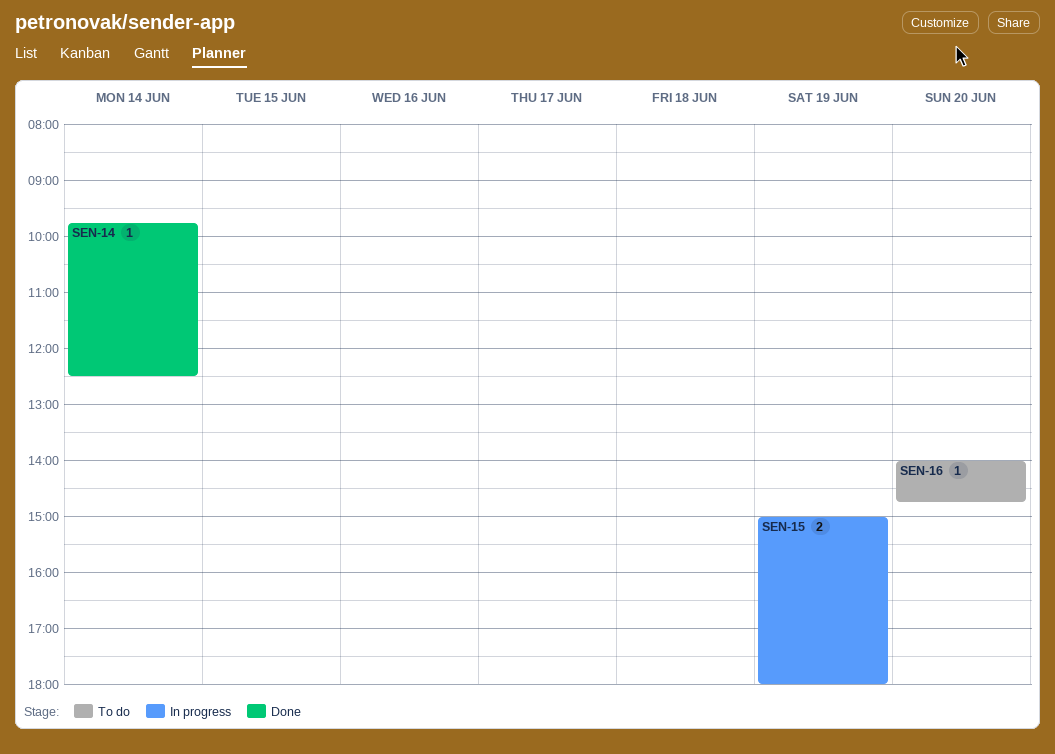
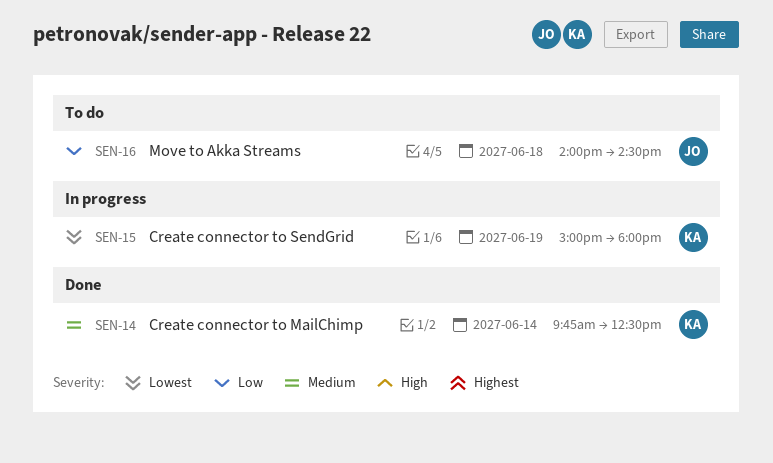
SEN-16, day: Jun 20 -> Jun 18
SEN-16, ends: 14:45 -> 14:30

